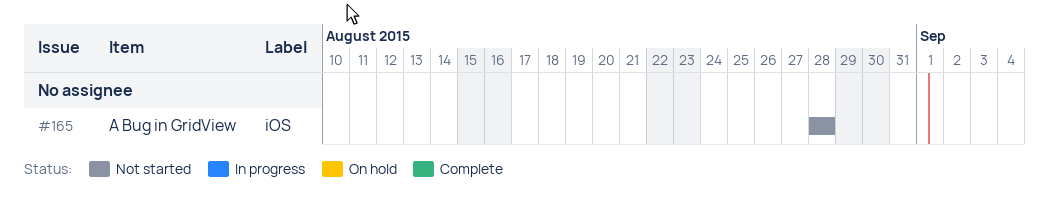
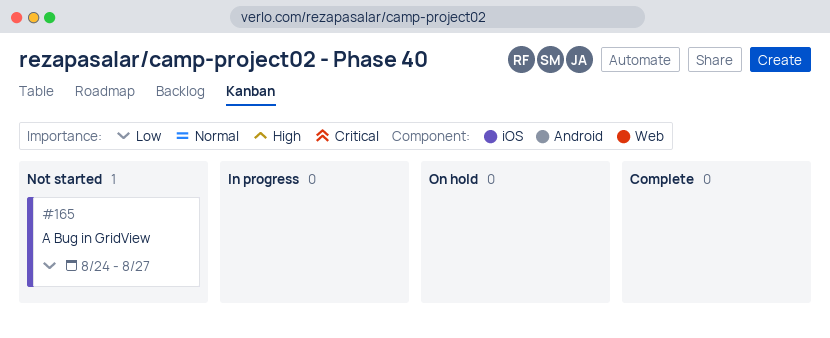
#165, start: Aug 28 -> Aug 24
#165, due: Aug 28 -> Aug 27

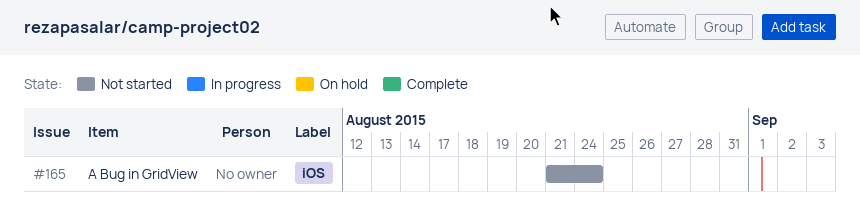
#165, start: Aug 24 -> Aug 21
#165, due: Aug 27 -> Aug 24

